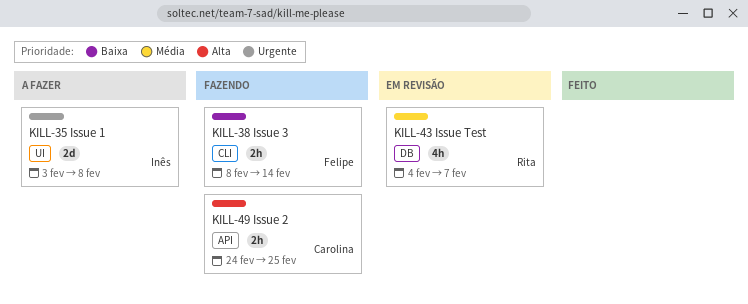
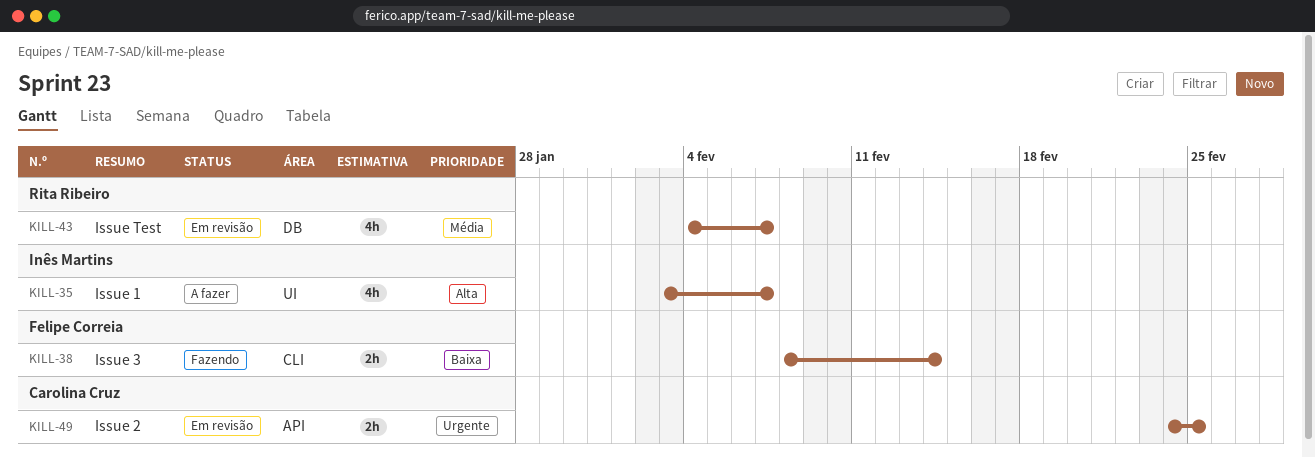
KILL-35, priority: Urgente -> Alta
KILL-35, estimate: 2d -> 4h
KILL-35, due: Feb 8 -> Feb 7
KILL-49, status: Fazendo -> Em revisão
KILL-49, priority: Alta -> Urgente

